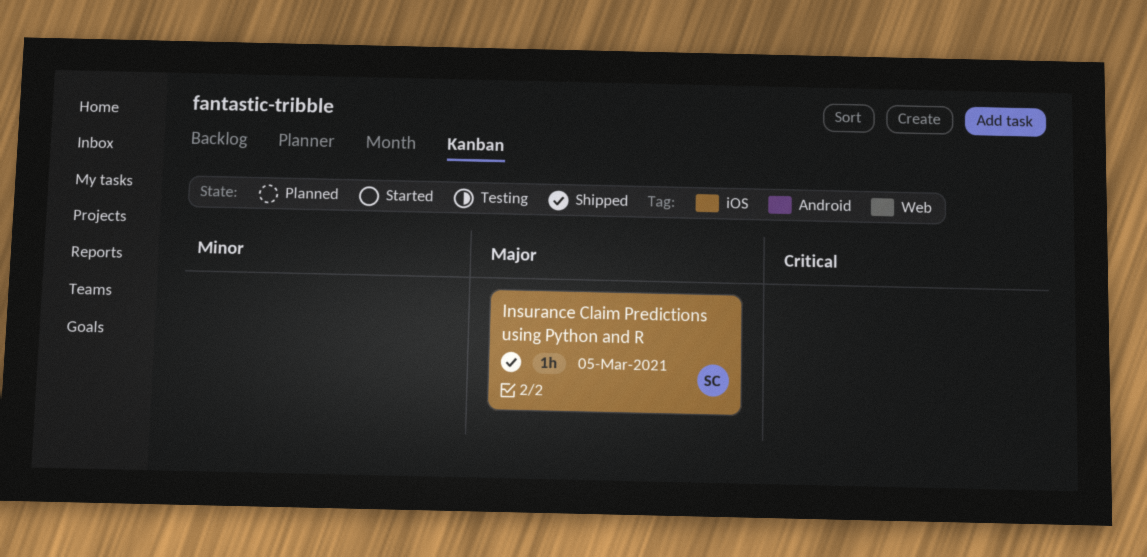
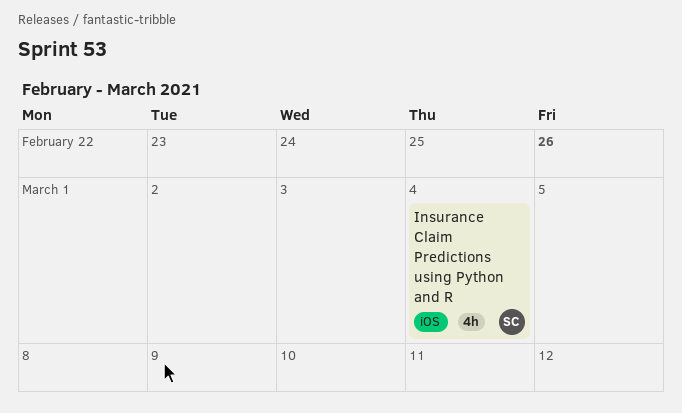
Insurance Claim Predictions using Python and R, estimate: 1h -> 4h
Insurance Claim Predictions using Python and R, due: Mar 5 -> Mar 4

